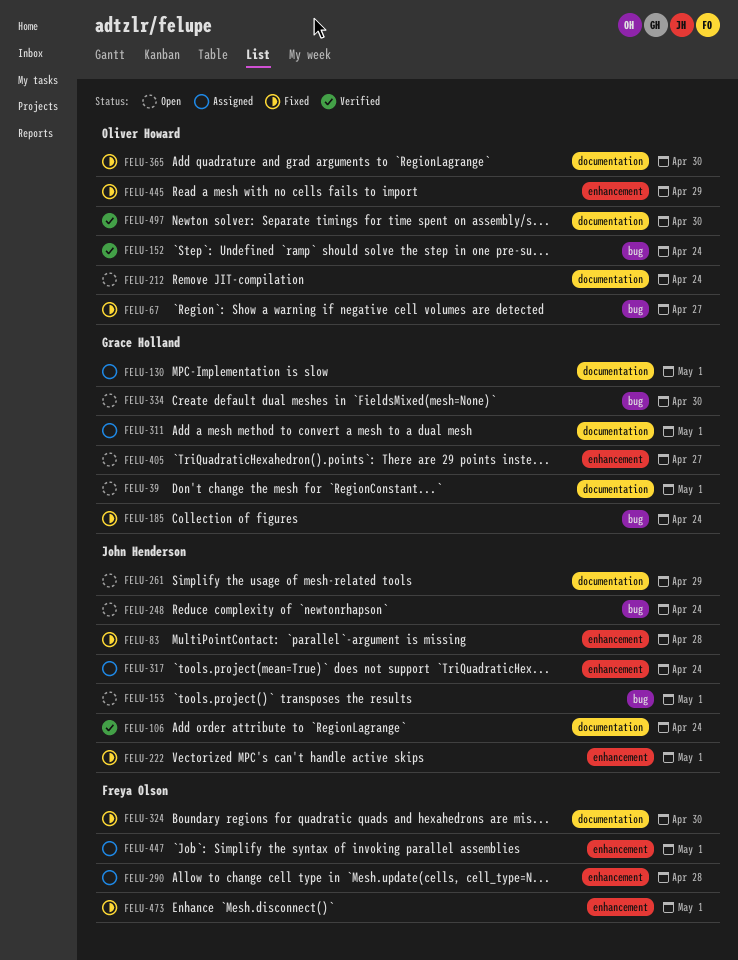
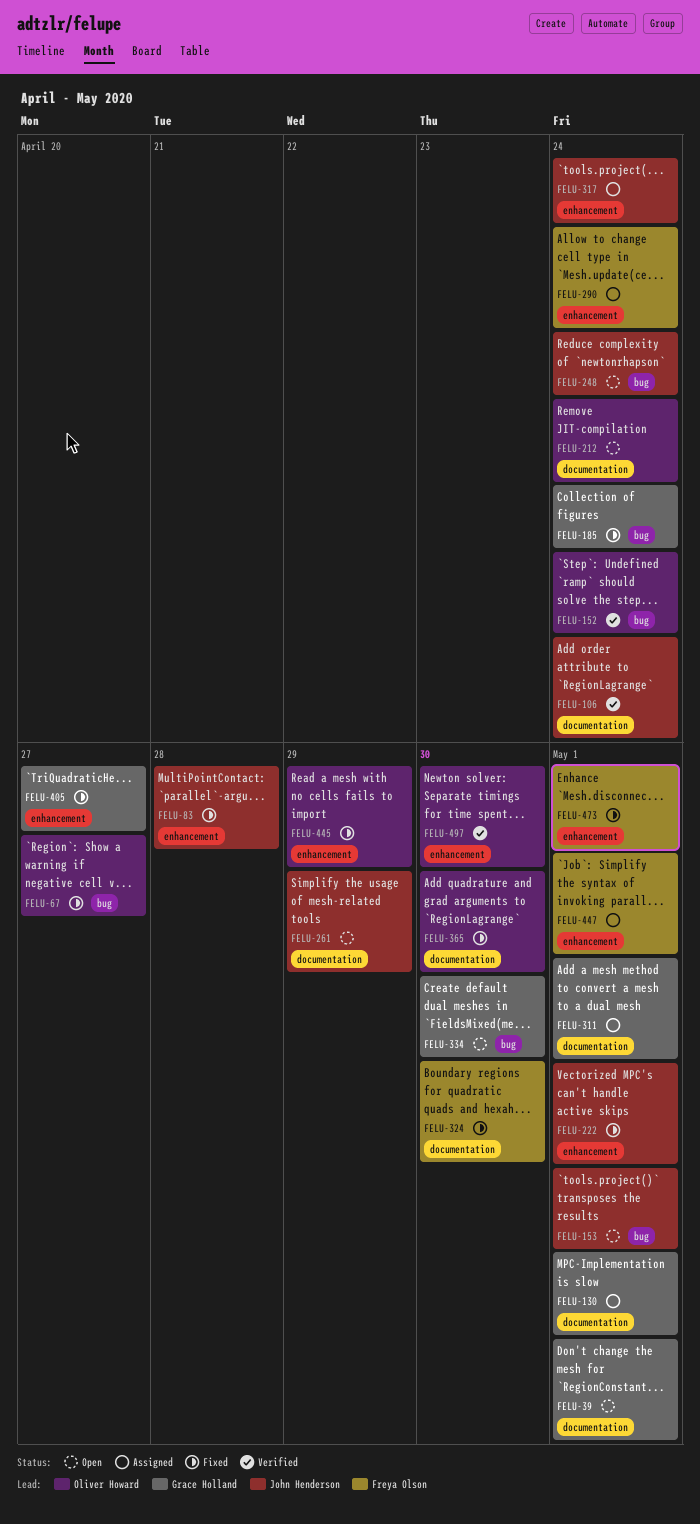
FELU-290, due: Apr 28 -> Apr 24
FELU-405, status: Open -> Fixed
FELU-497, label: documentation -> enhancement

